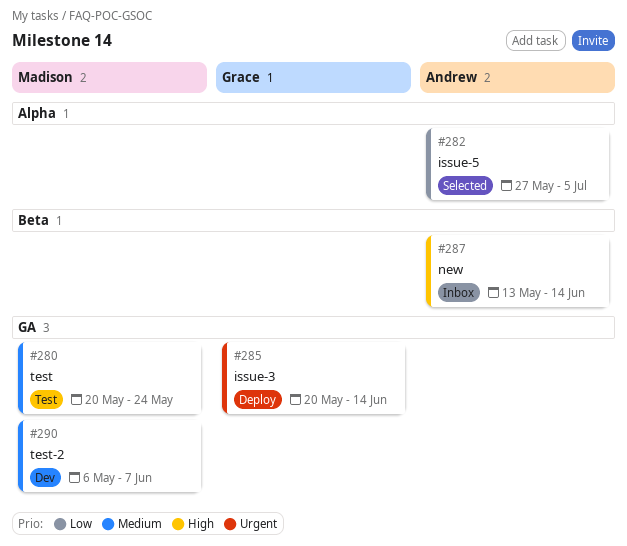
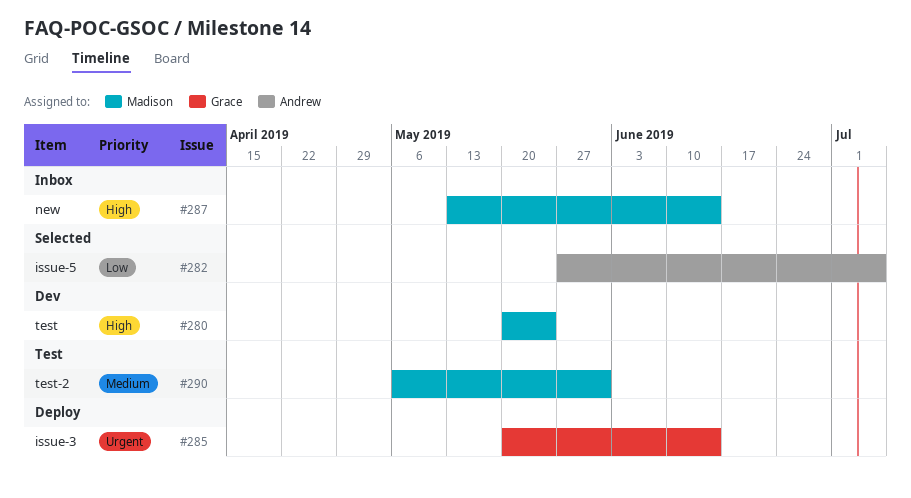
#280, status: Test -> Dev
#280, priority: Medium -> High
#287, owner: Andrew -> Madison
#290, status: Dev -> Test
#290, due: Jun 7 -> May 31

